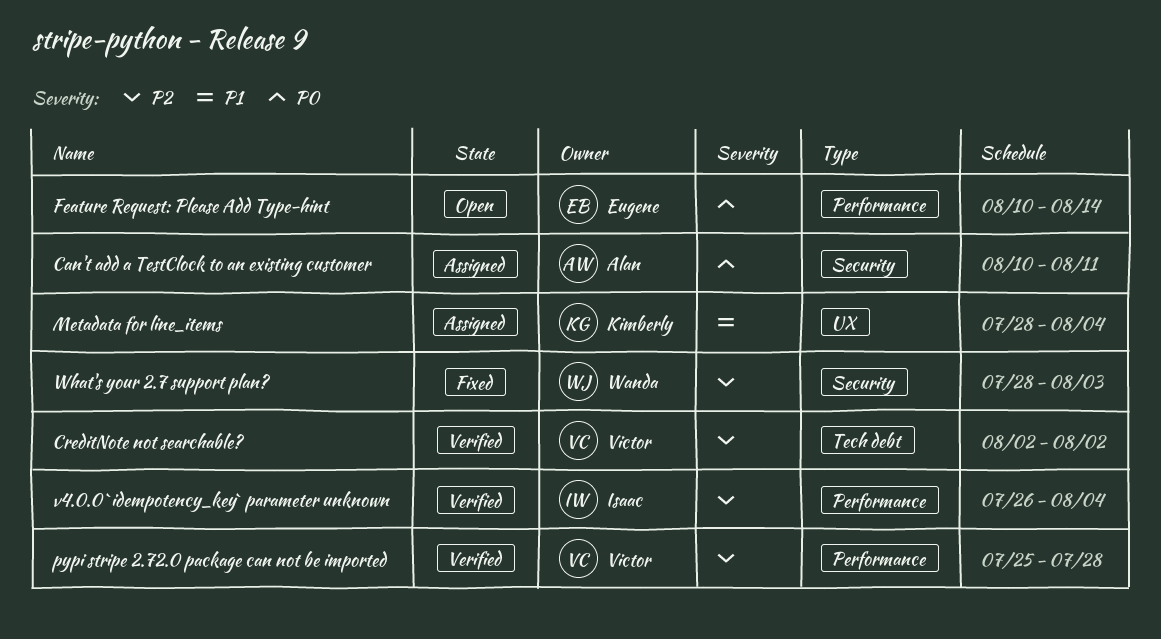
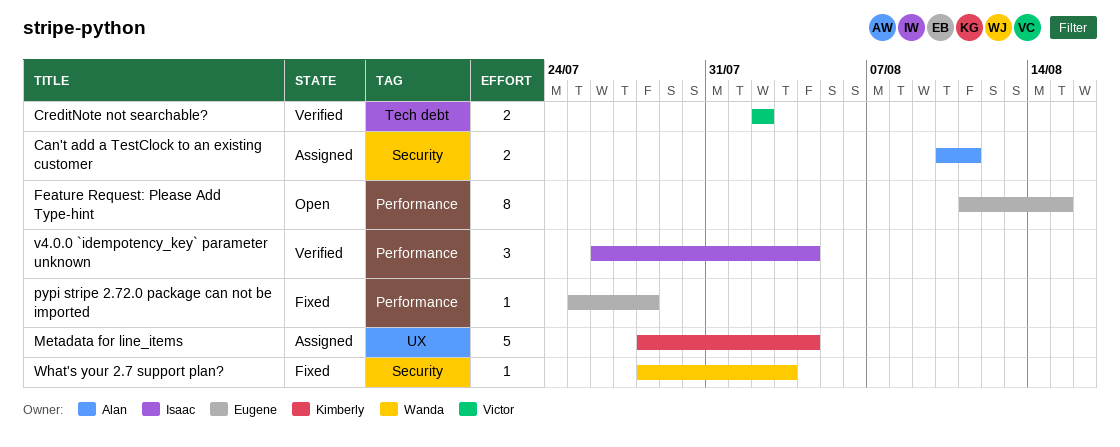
Feature Request: Please Add Type-hint, start: Aug 10 -> Aug 11
Feature Request: Please Add Type-hint, due: Aug 14 -> Aug 15
pypi stripe 2.72.0 package can not be imported, status: Verified -> Fixed
pypi stripe 2.72.0 package can not be imported, owner: Victor -> Eugene

